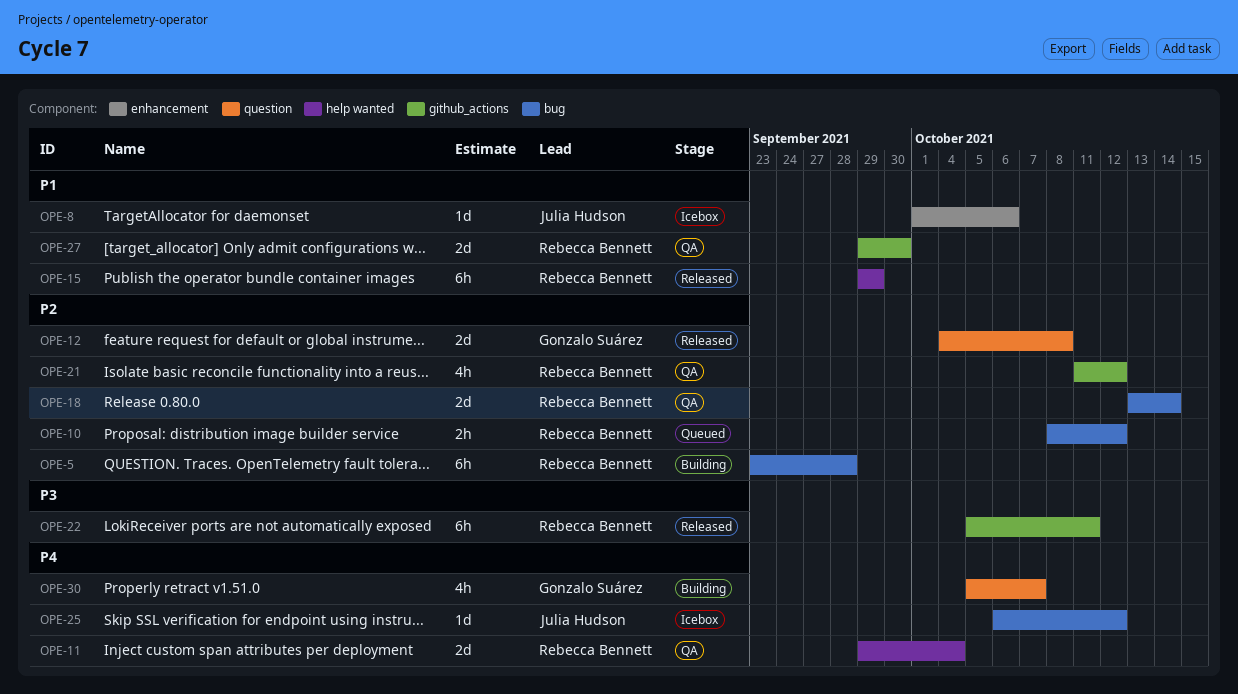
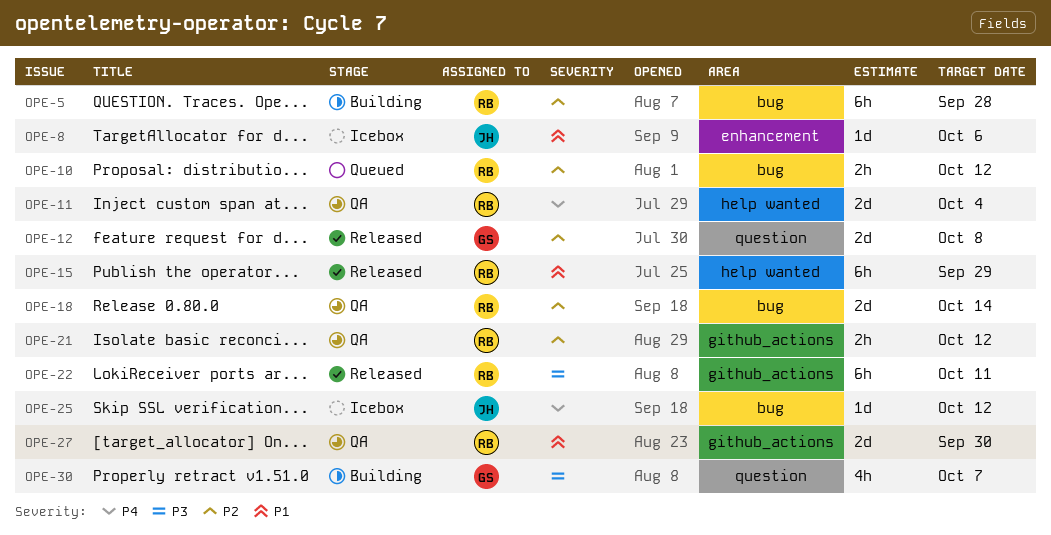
OPE-21, estimate: 4h -> 2h
OPE-30, priority: P4 -> P3

